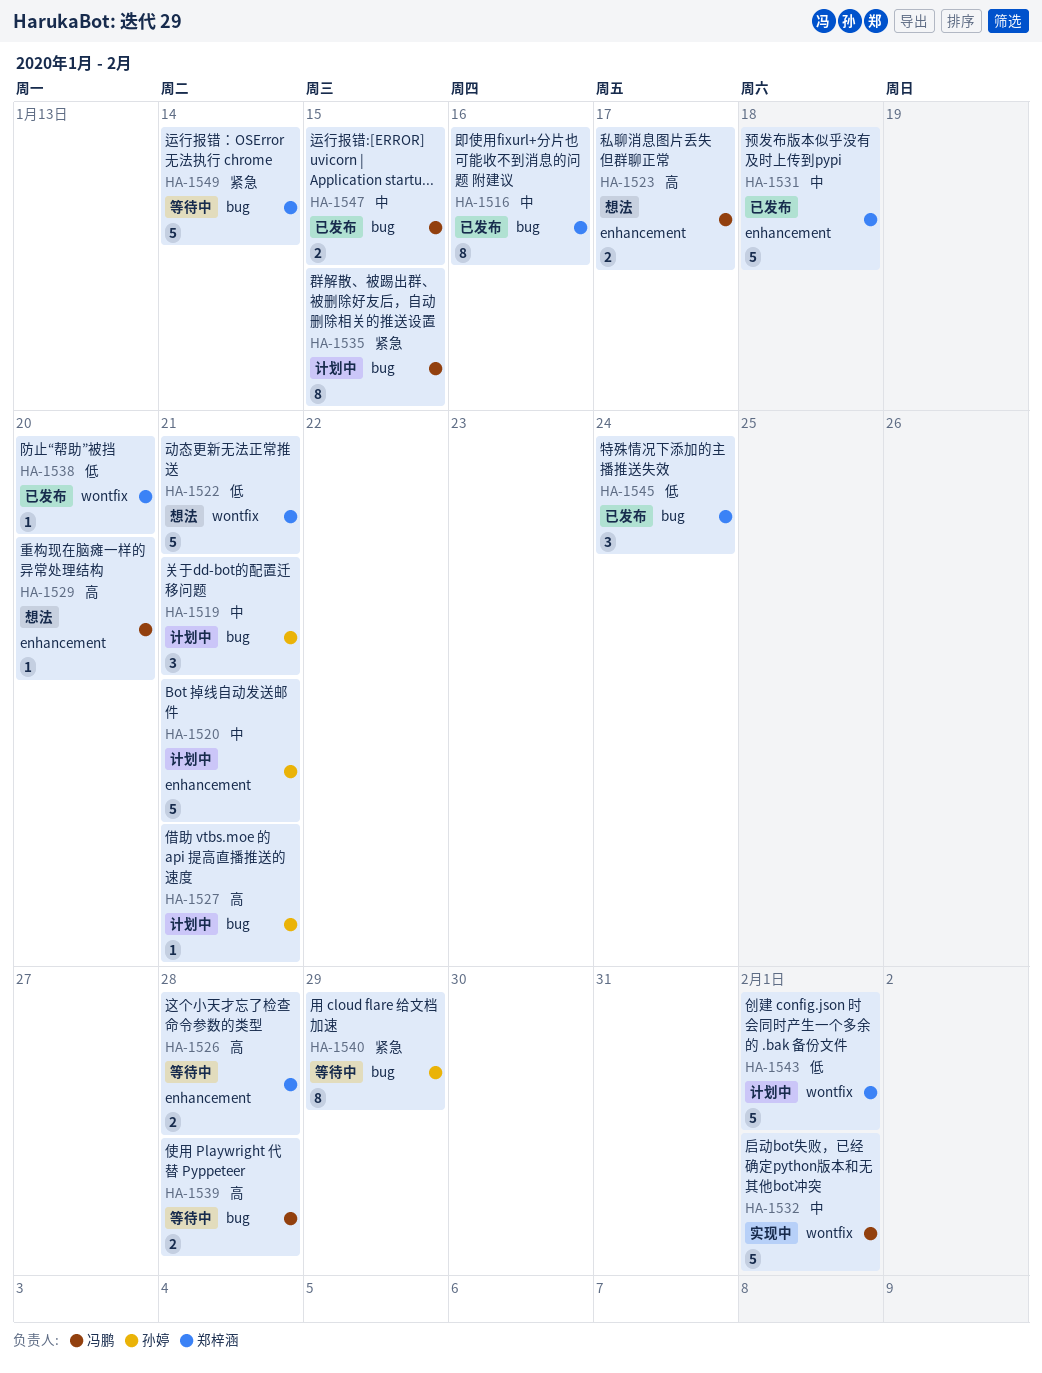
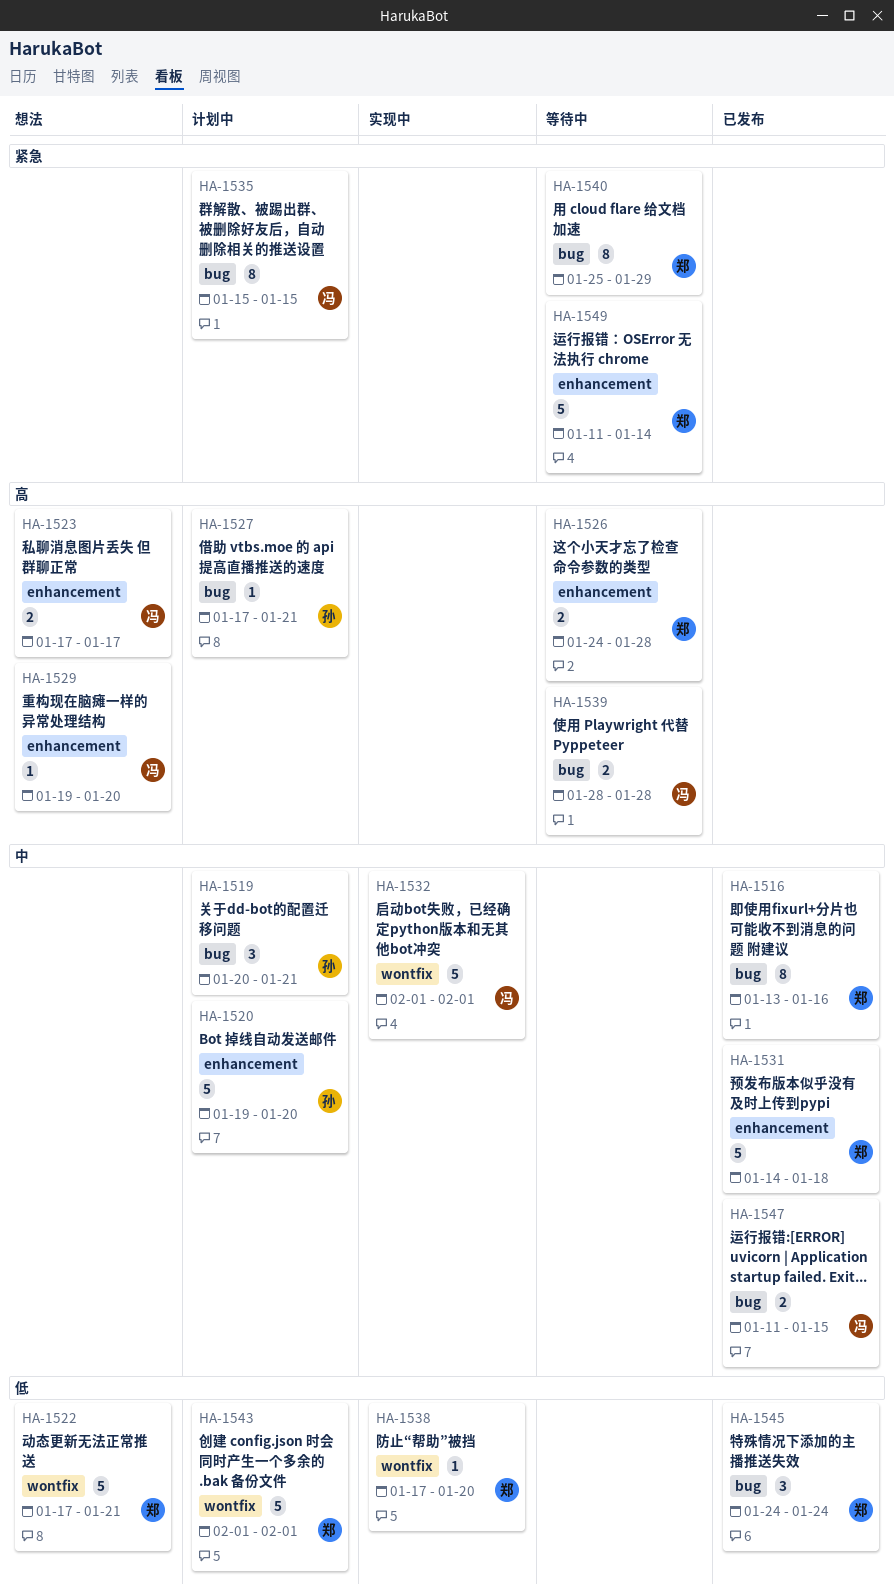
HA-1520, due: Jan 21 -> Jan 20
HA-1538, status: 已发布 -> 实现中
HA-1540, owner: 孙婷 -> 郑梓涵
HA-1549, label: bug -> enhancement

